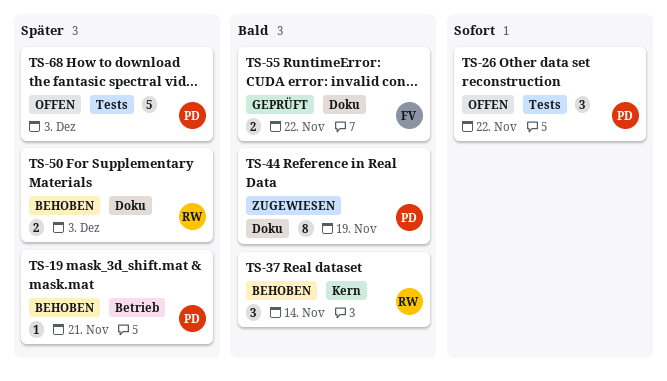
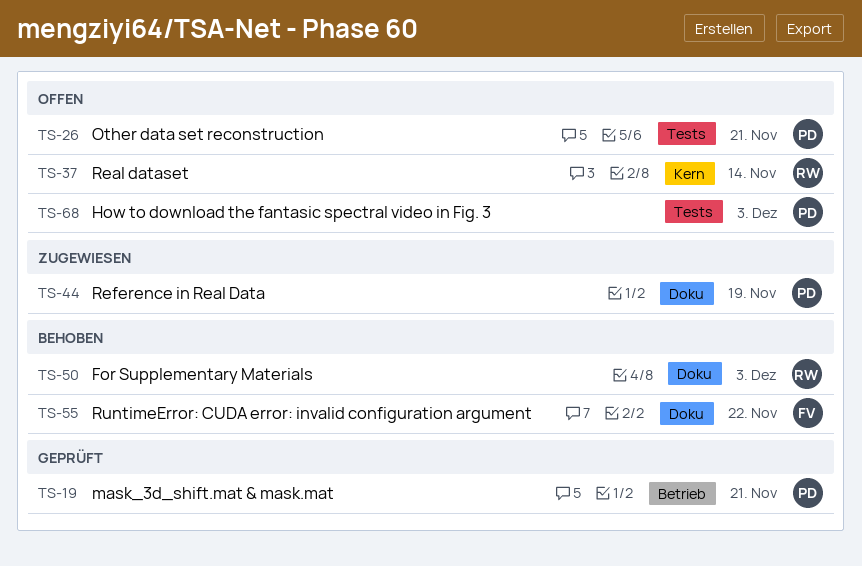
TS-19, status: Behoben -> Geprüft
TS-26, due: Nov 22 -> Nov 21
TS-37, status: Behoben -> Offen
TS-55, status: Geprüft -> Behoben

